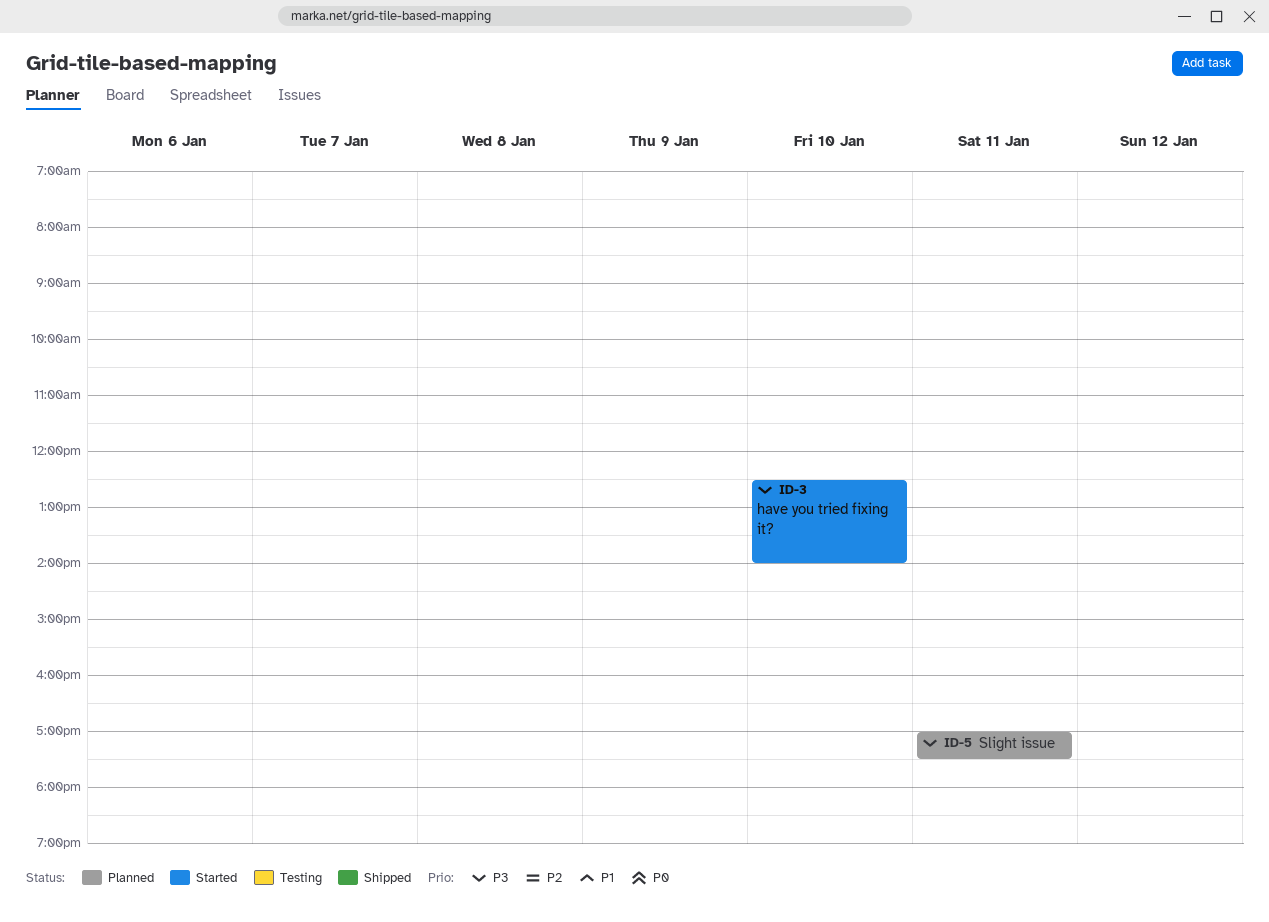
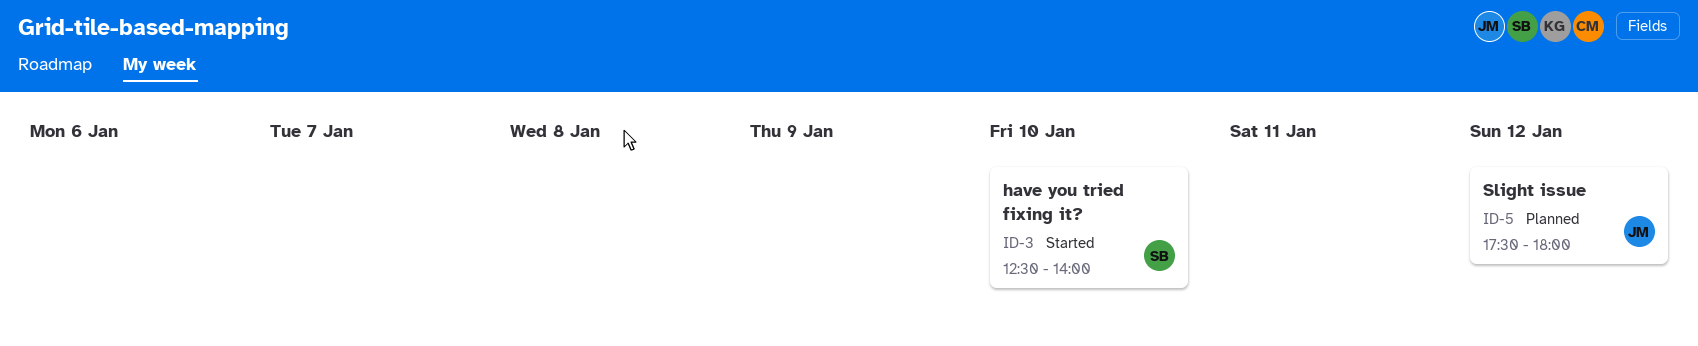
ID-5, day: Jan 11 -> Jan 12
ID-5, begins: 17:00 -> 17:30
ID-5, ends: 17:30 -> 18:00

